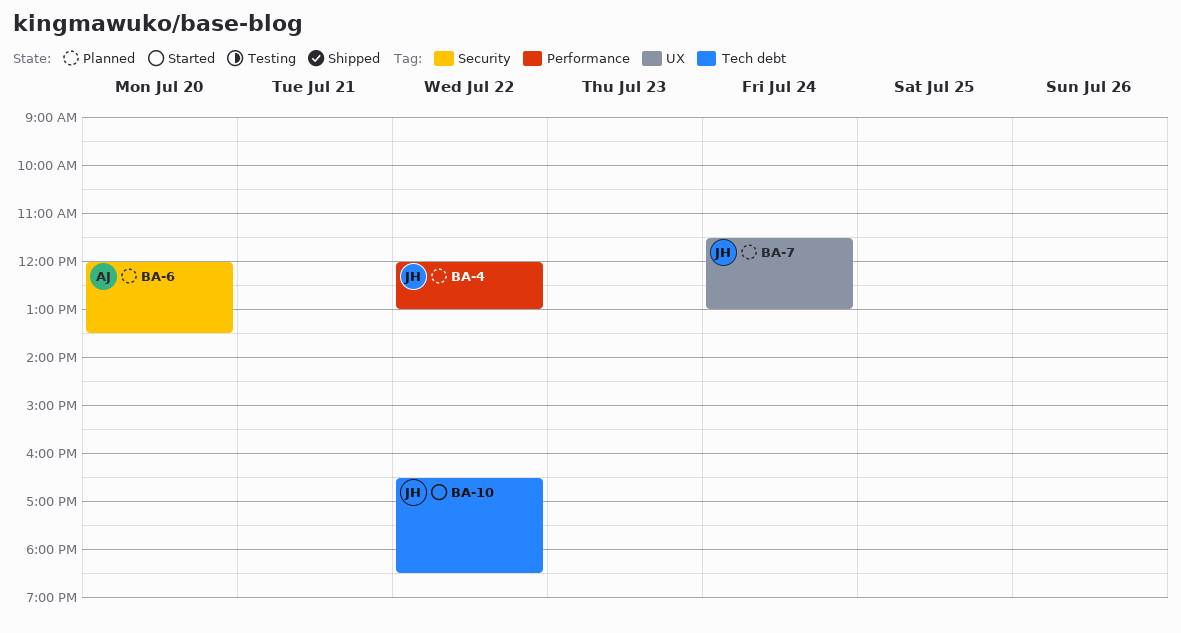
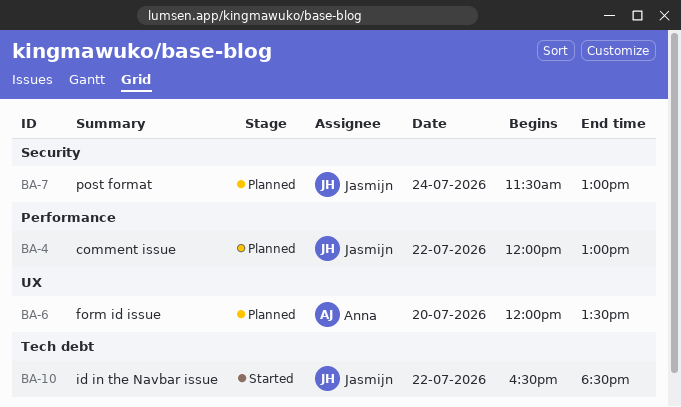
BA-6, label: Security -> UX
BA-7, label: UX -> Security

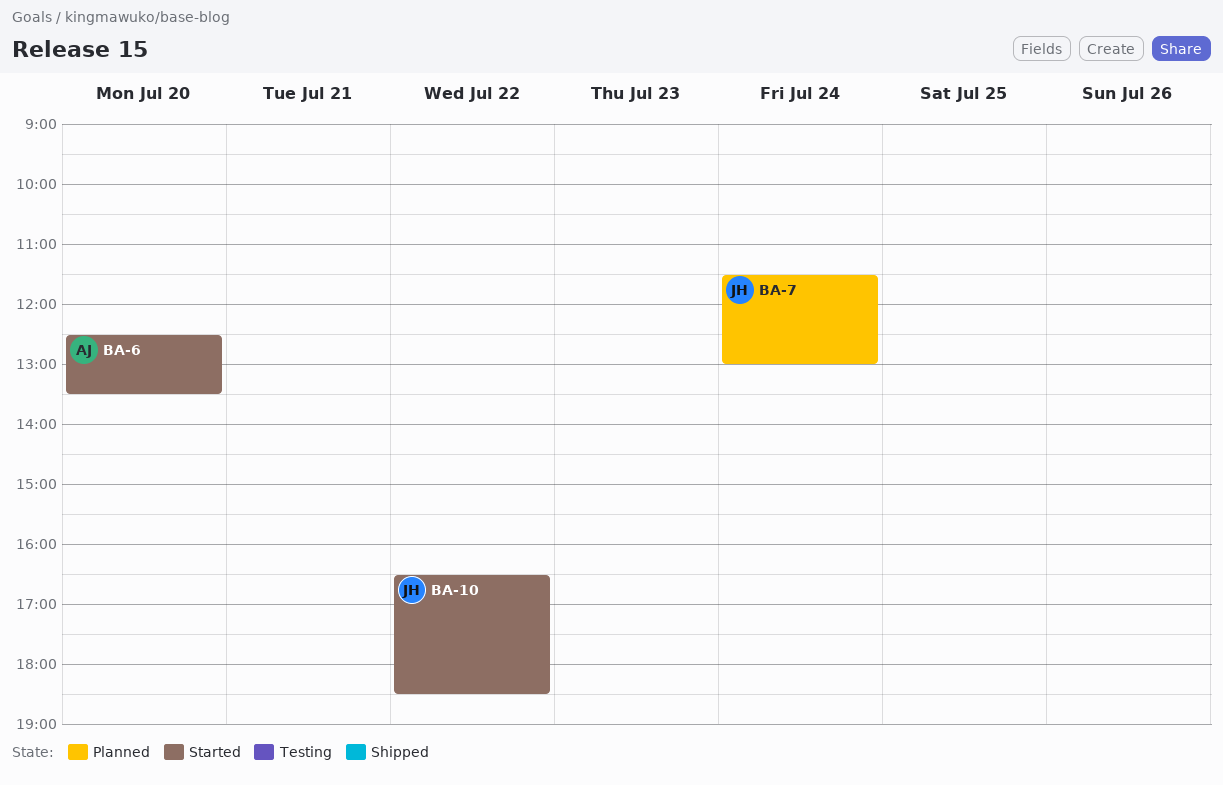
BA-4: present -> none
BA-6, status: Planned -> Started
BA-6, begins: 12:00 -> 12:30

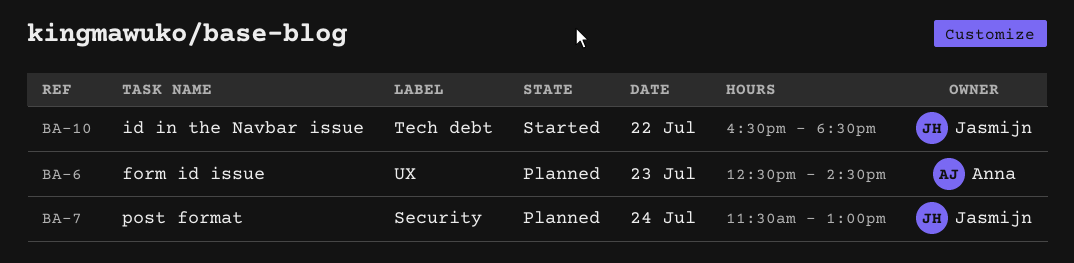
BA-6, status: Started -> Planned
BA-6, day: Jul 20 -> Jul 23
BA-6, ends: 13:30 -> 14:30

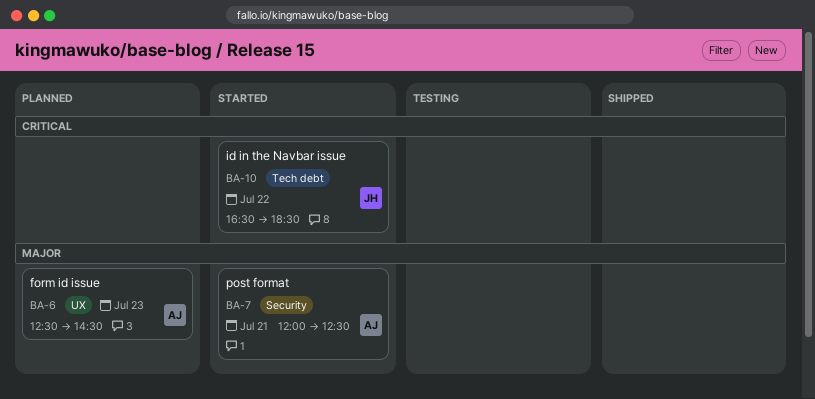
BA-7, status: Planned -> Started
BA-7, owner: Jasmijn -> Anna
BA-7, day: Jul 24 -> Jul 21
BA-7, begins: 11:30 -> 12:00
BA-7, ends: 13:00 -> 12:30

